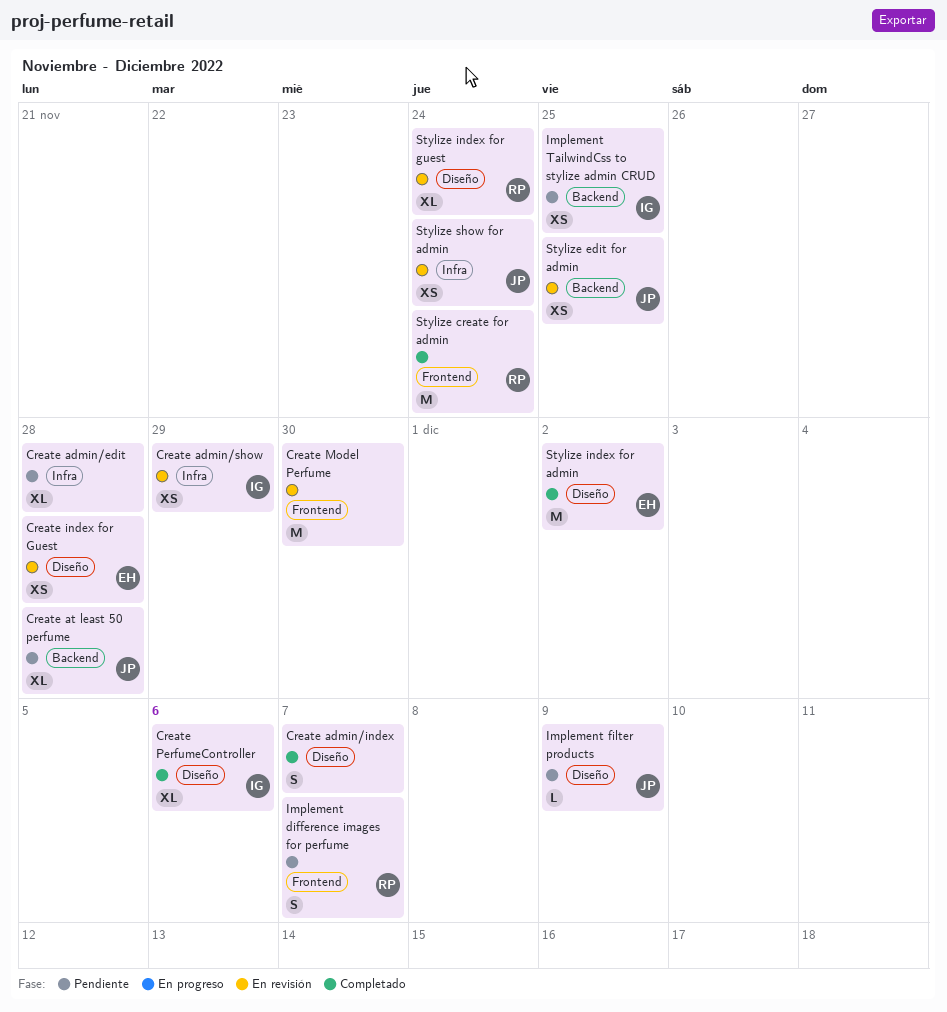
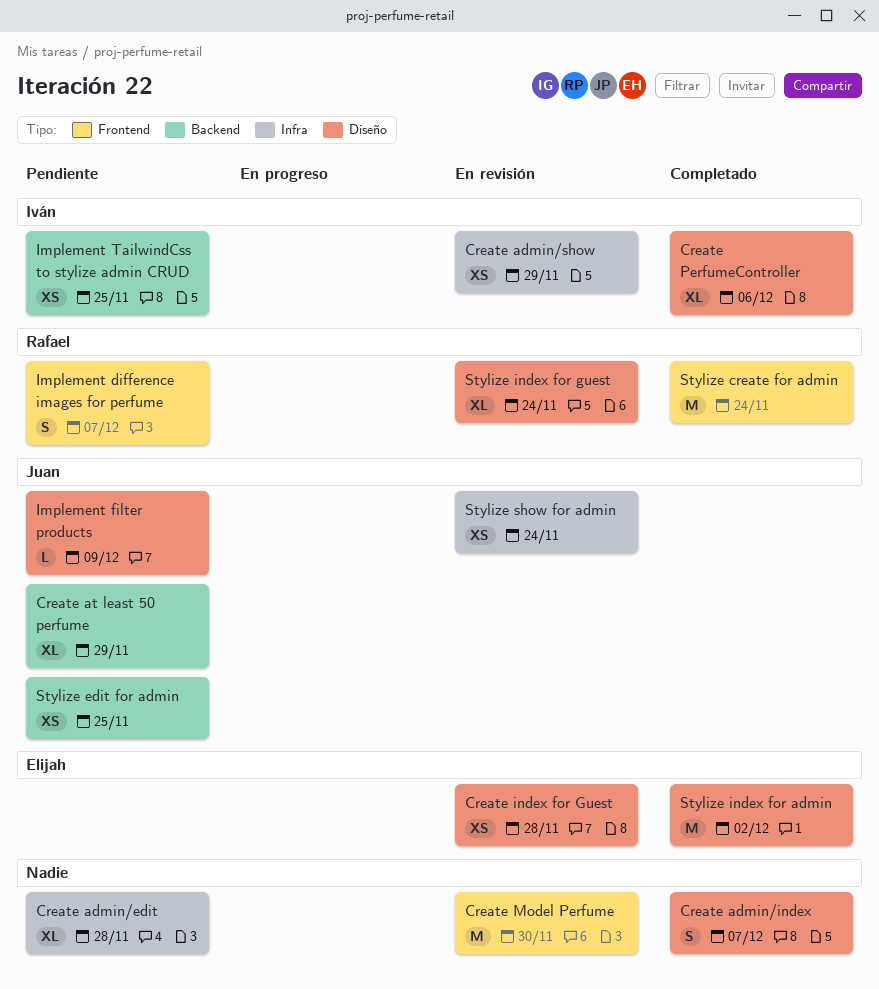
Create at least 50 perfume, due: Nov 28 -> Nov 29
Stylize edit for admin, status: En revisión -> Pendiente

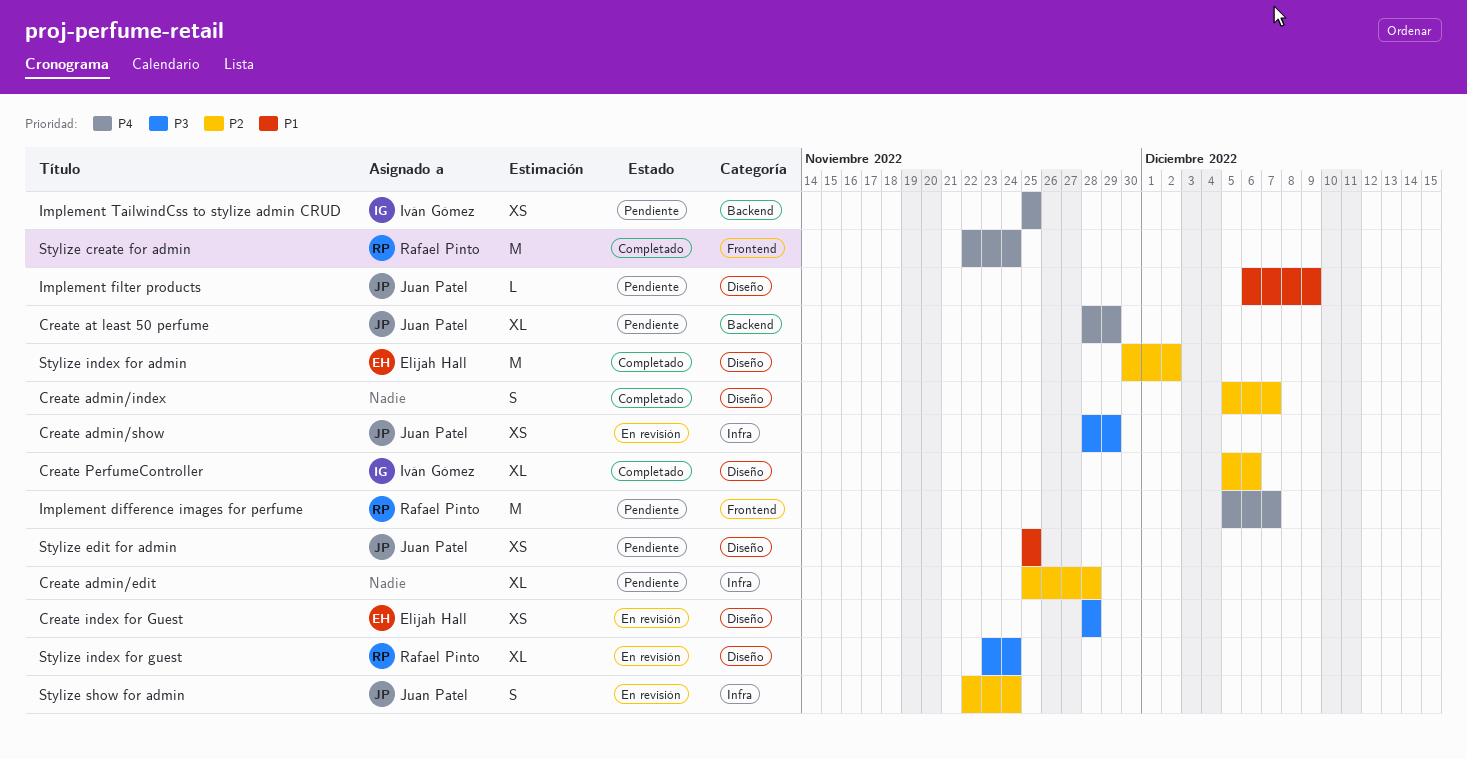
Create admin/show, owner: Iván Gómez -> Juan Patel
Create Model Perfume: present -> none
Implement difference images for perfume, estimate: S -> M
Stylize edit for admin, label: Backend -> Diseño
Stylize show for admin, estimate: XS -> S

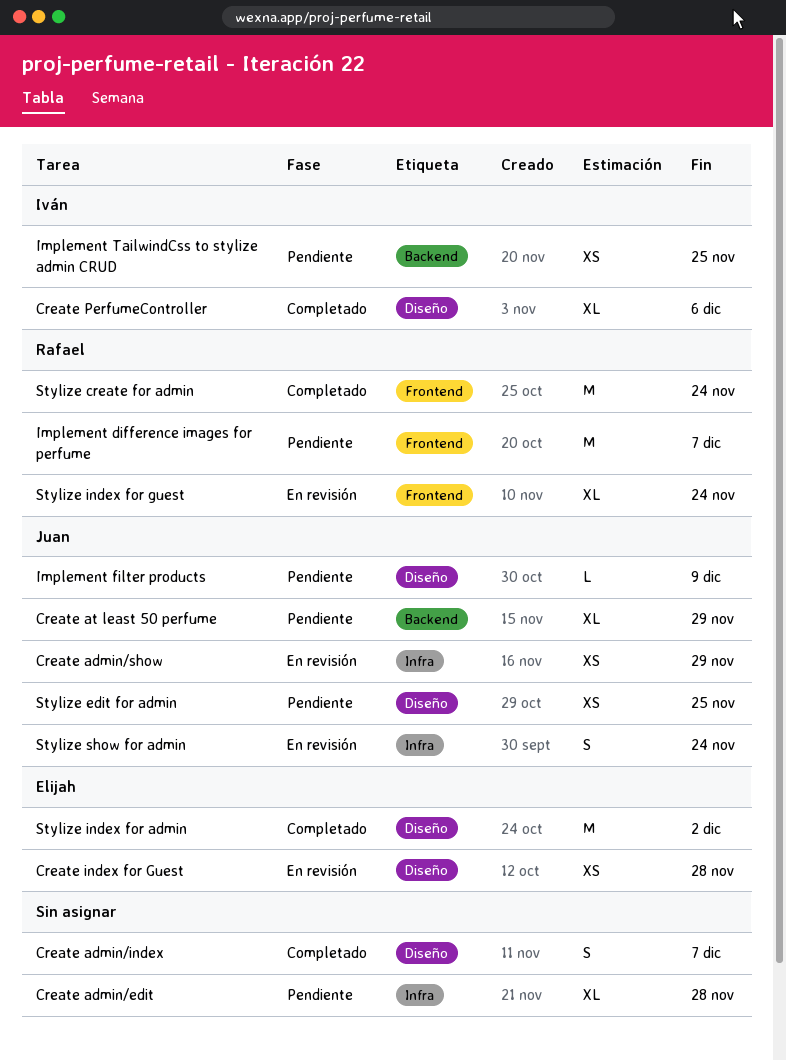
Stylize index for guest, label: Diseño -> Frontend

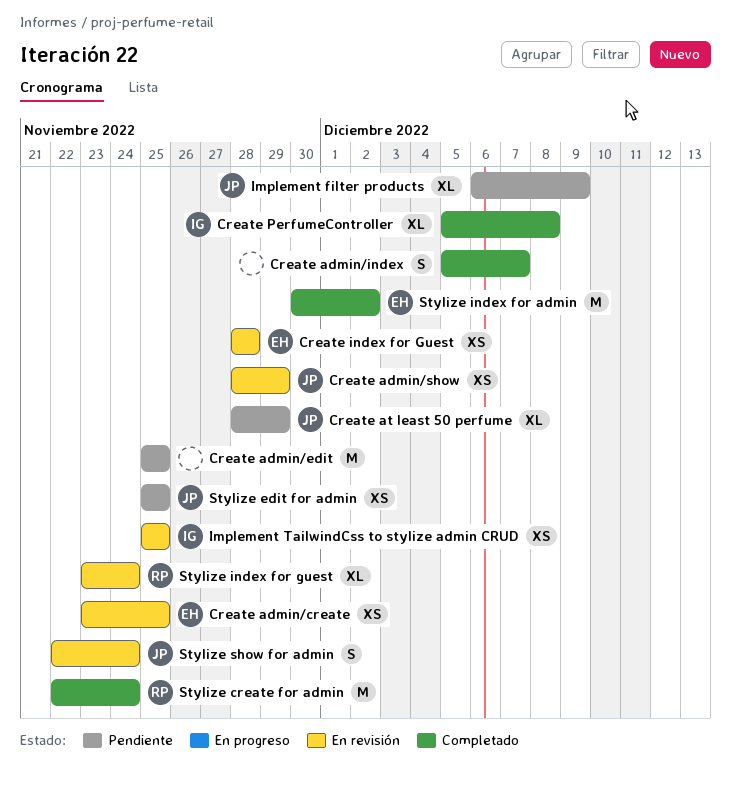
Create admin/create: none -> present
Create admin/edit, estimate: XL -> M
Create admin/edit, due: Nov 28 -> Nov 25
Create PerfumeController, due: Dec 6 -> Dec 8
Implement difference images for perfume: present -> none
Implement filter products, estimate: L -> XL
Implement TailwindCss to stylize admin CRUD, status: Pendiente -> En revisión

